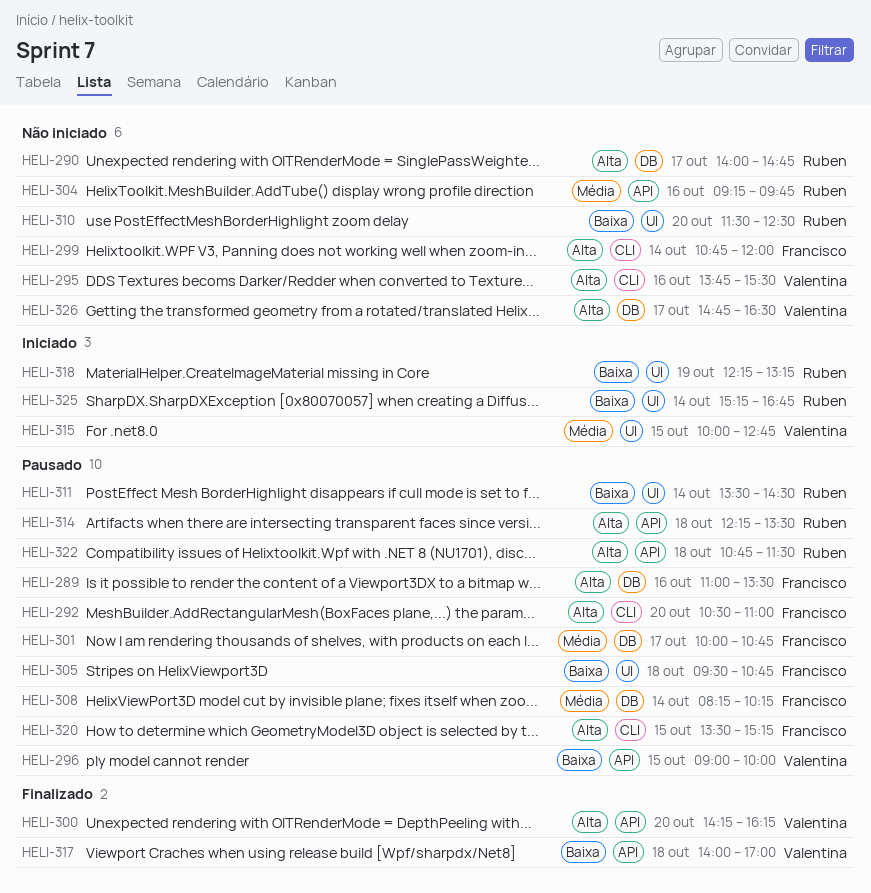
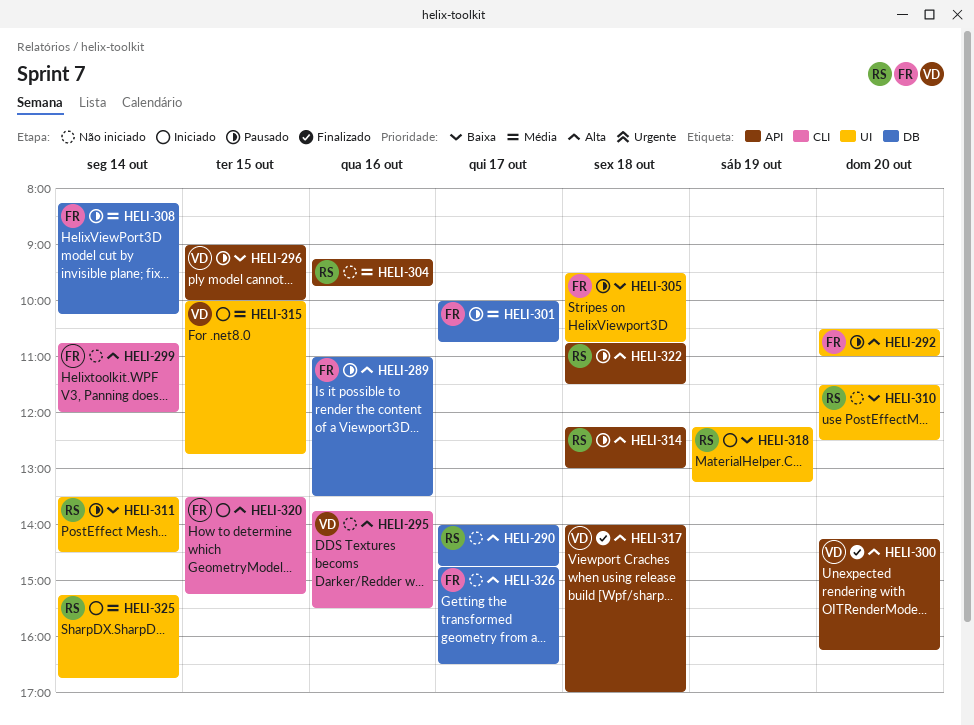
HELI-292, label: CLI -> UI
HELI-314, ends: 13:30 -> 13:00
HELI-317, priority: Baixa -> Alta
HELI-320, status: Pausado -> Iniciado
HELI-325, priority: Baixa -> Média
HELI-326, owner: Valentina -> Francisco

